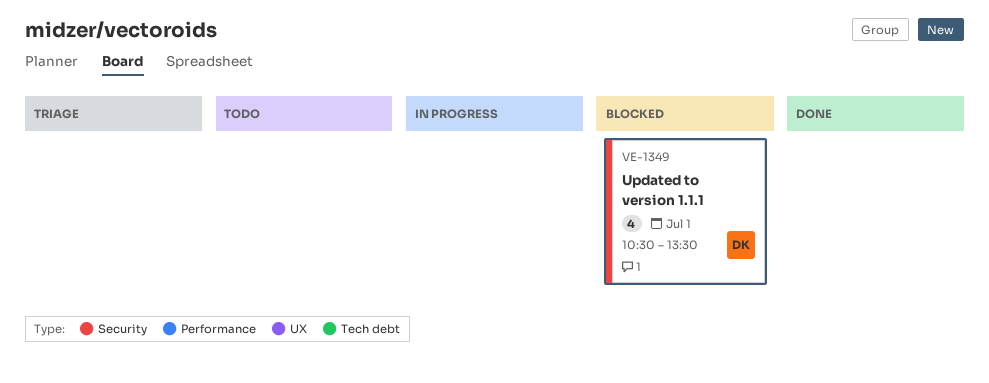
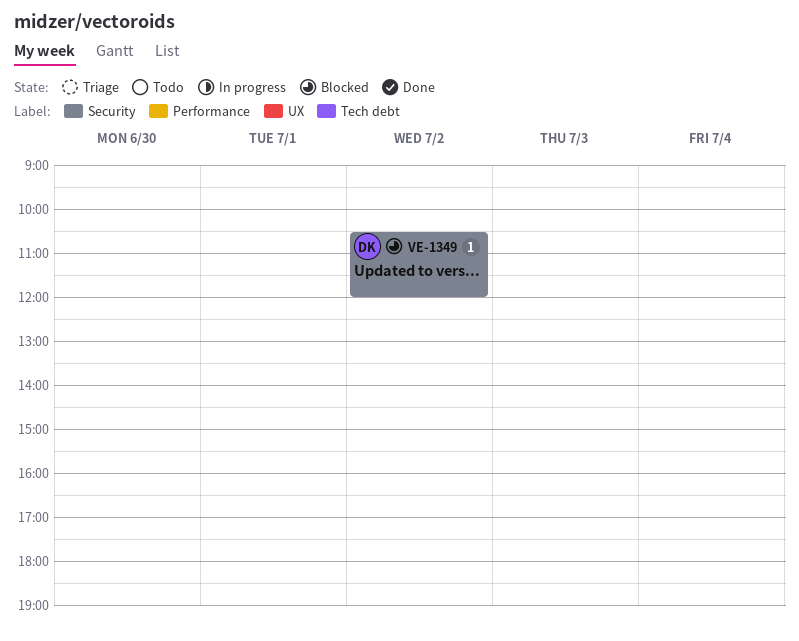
VE-1349, estimate: 4 -> 1
VE-1349, day: Jul 1 -> Jul 2
VE-1349, ends: 13:30 -> 12:00

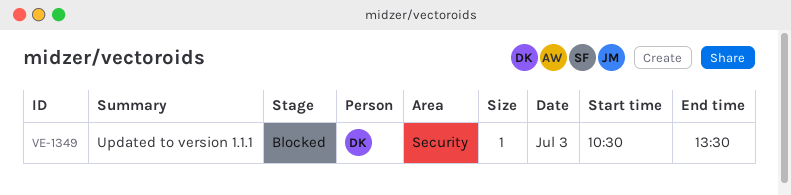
VE-1349, day: Jul 2 -> Jul 3
VE-1349, ends: 12:00 -> 13:30

